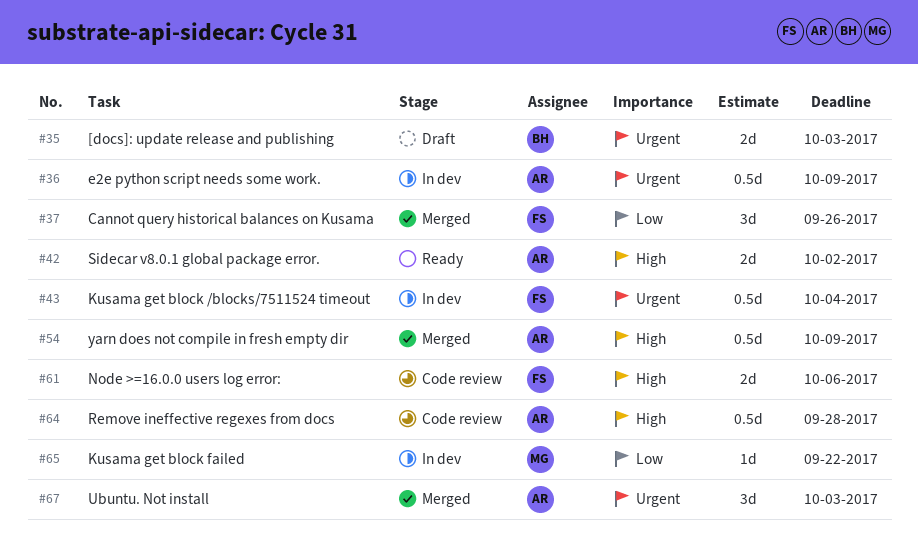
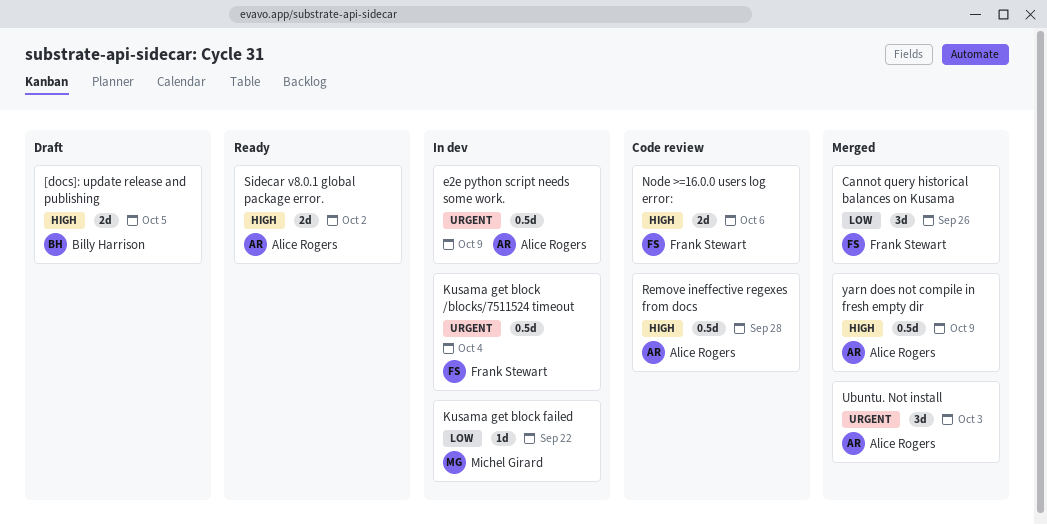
[docs]: update release and publishing, priority: Urgent -> High
[docs]: update release and publishing, due: Oct 3 -> Oct 5

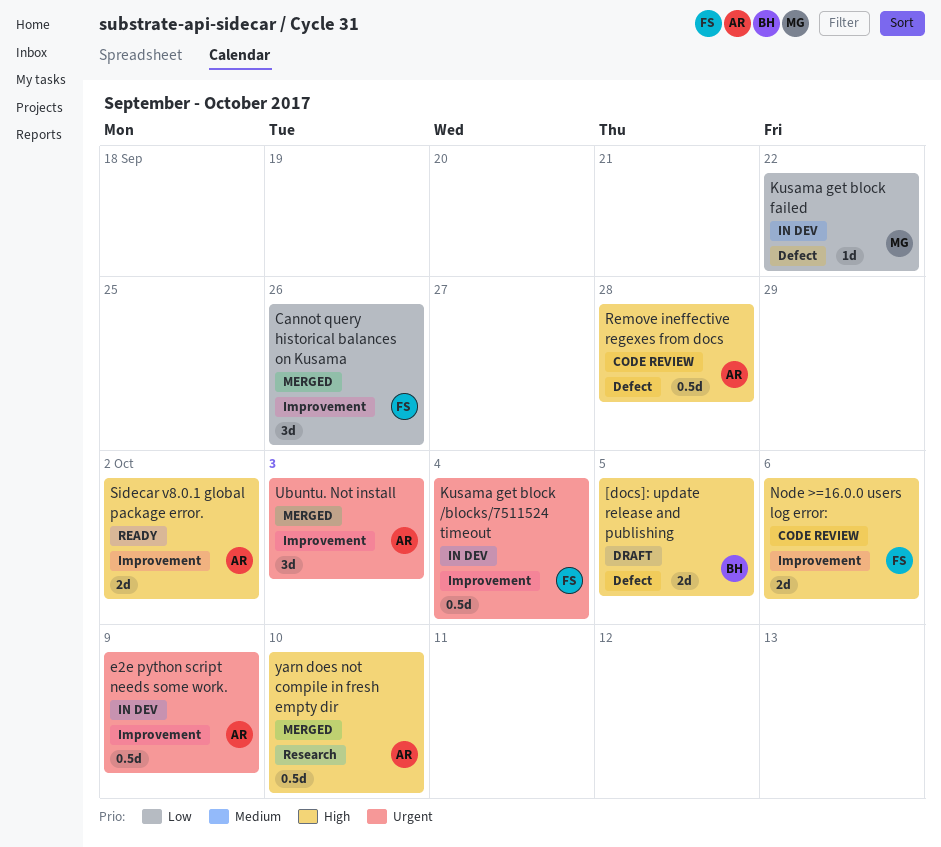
yarn does not compile in fresh empty dir, due: Oct 9 -> Oct 10

